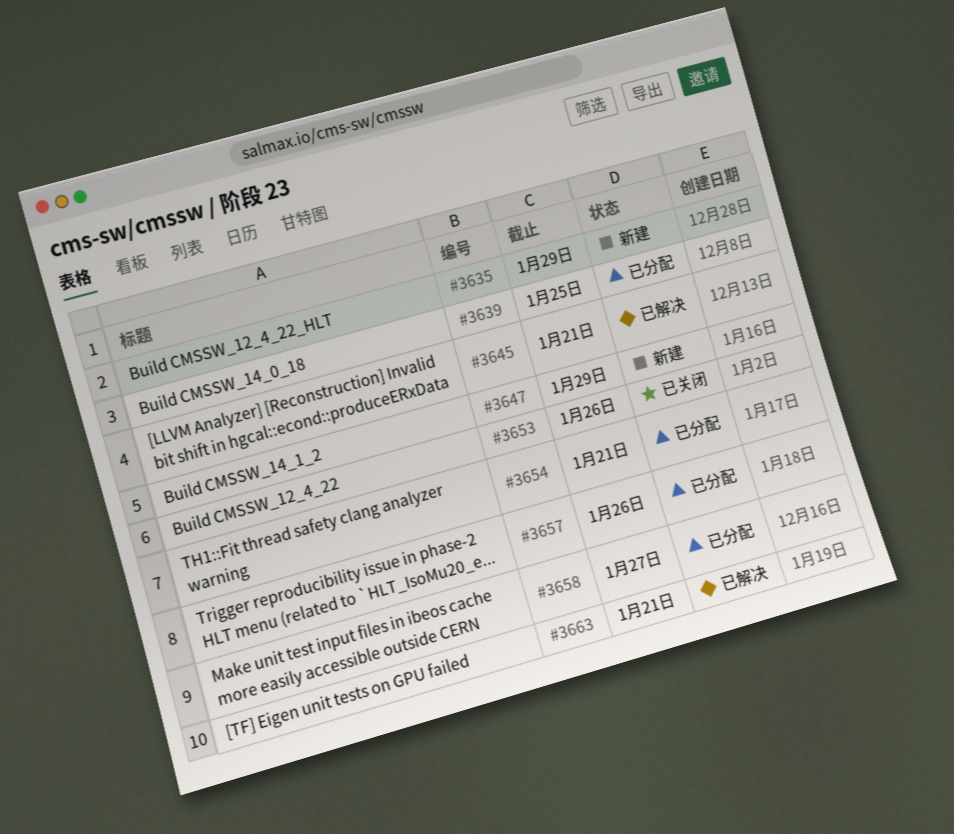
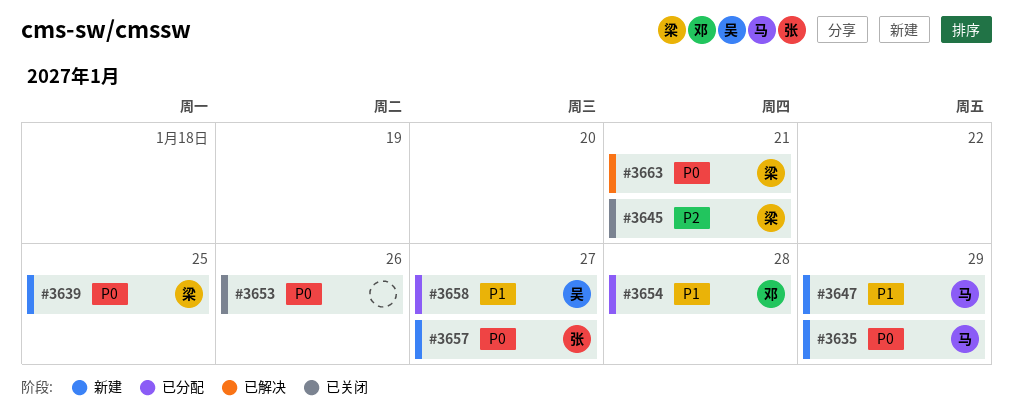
#3639, status: 已分配 -> 新建
#3645, status: 已解决 -> 已关闭
#3654, due: Jan 21 -> Jan 28
#3657, status: 已分配 -> 新建
#3657, due: Jan 26 -> Jan 27

